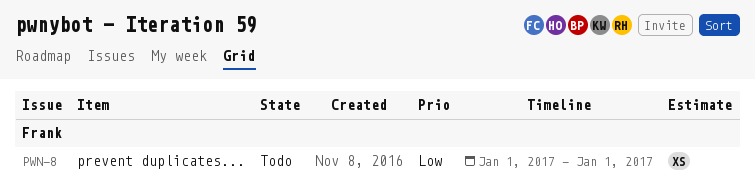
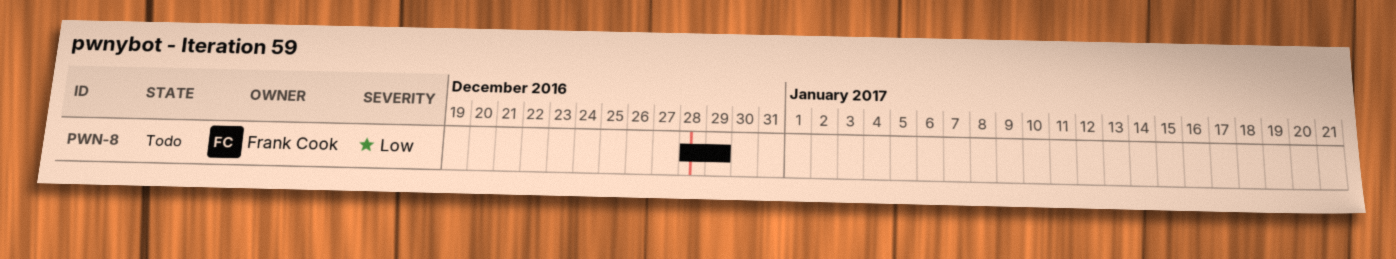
PWN-8, start: Jan 1 -> Dec 28
PWN-8, due: Jan 1 -> Dec 29

